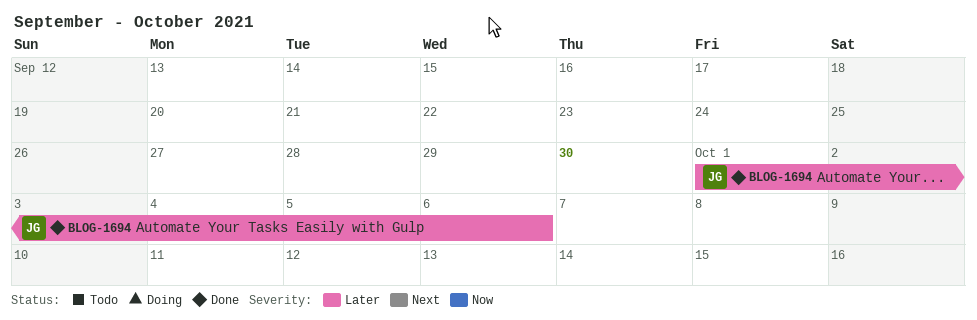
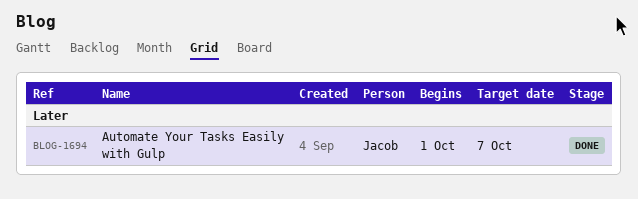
BLOG-1694, due: Oct 6 -> Oct 7

